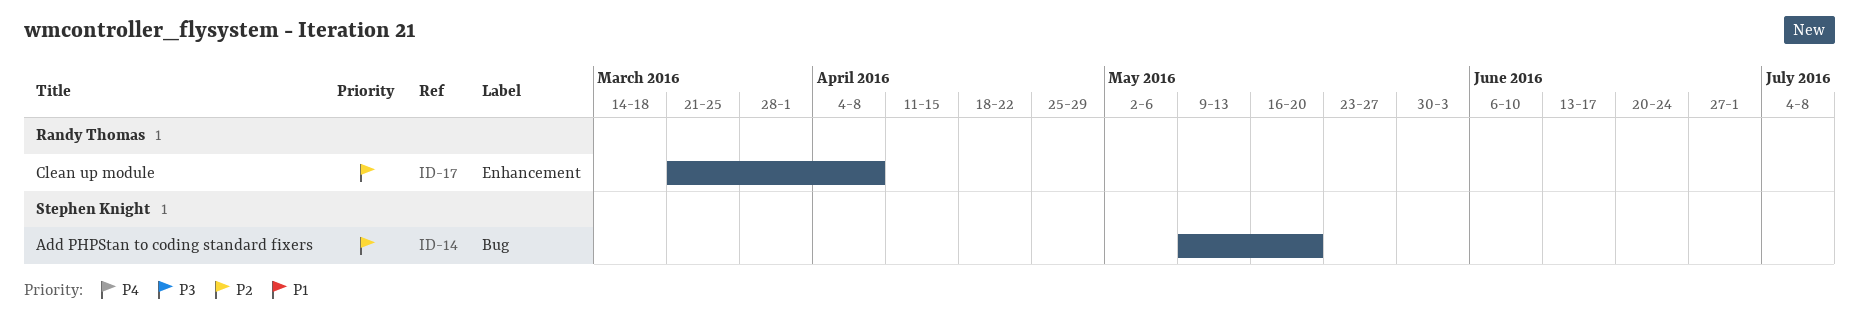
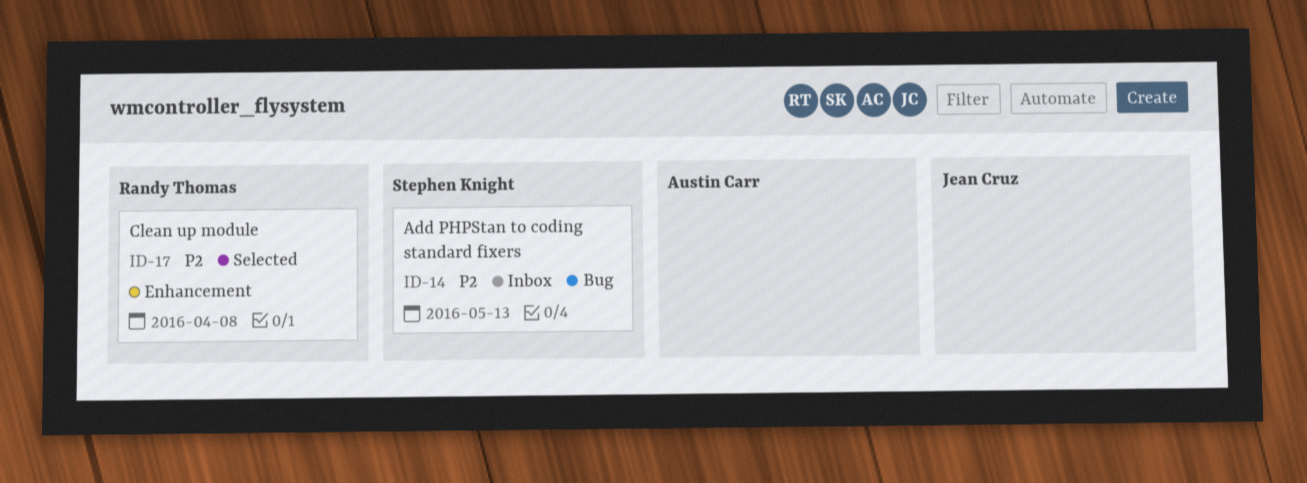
ID-14, due: May 20 -> May 13

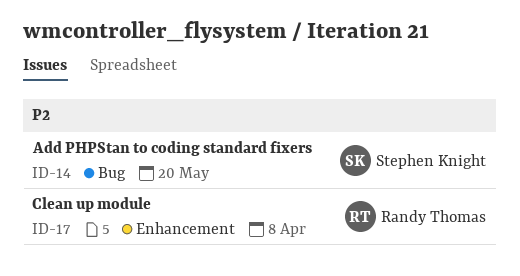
ID-14, due: May 13 -> May 20

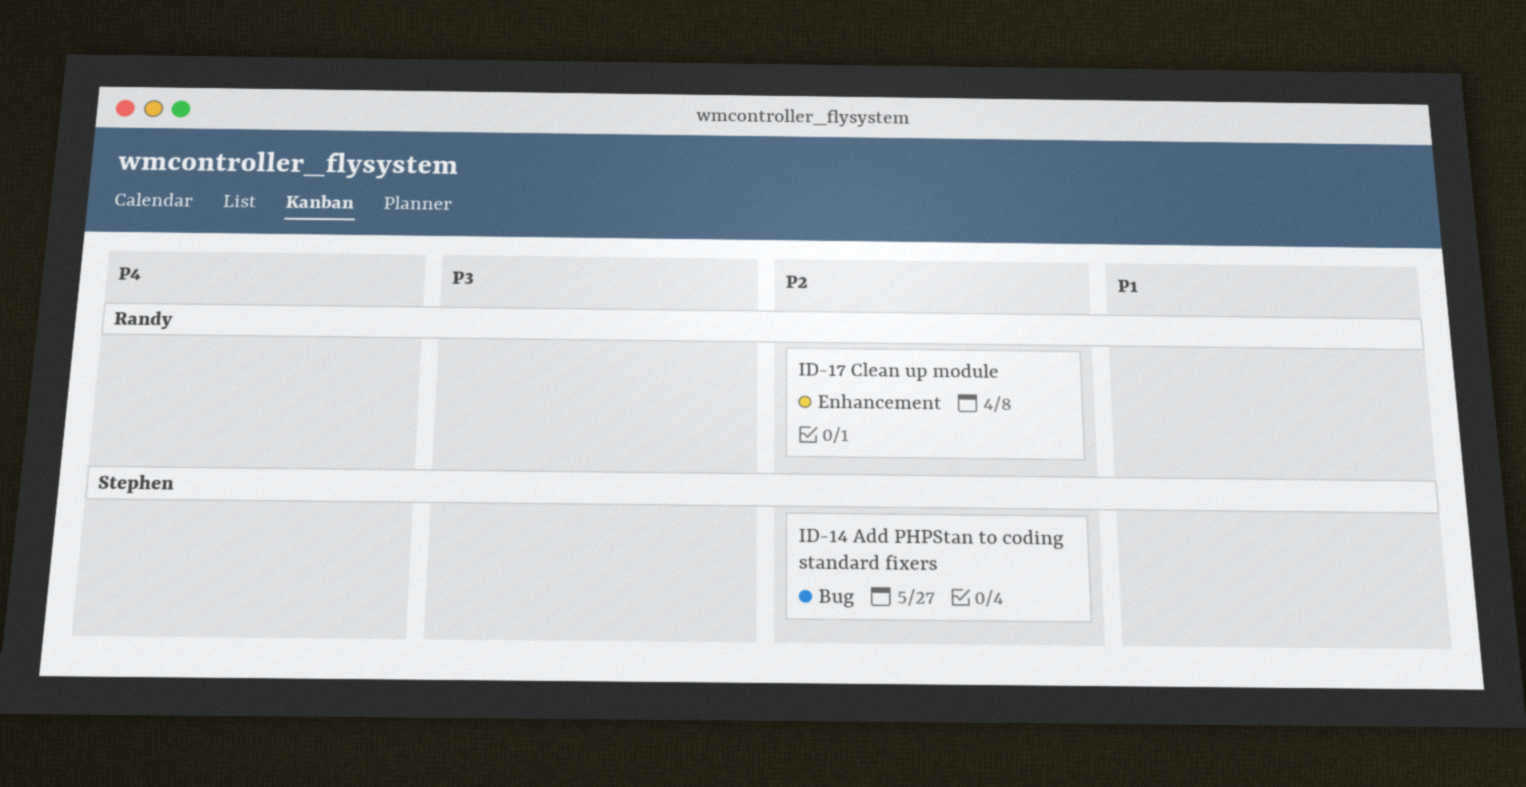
ID-14, due: May 20 -> May 27

